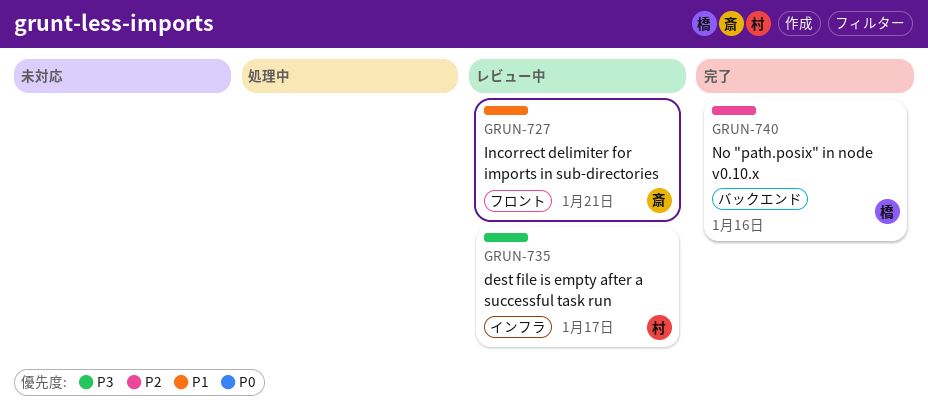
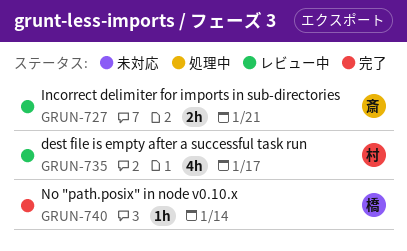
GRUN-740, due: Jan 16 -> Jan 14

